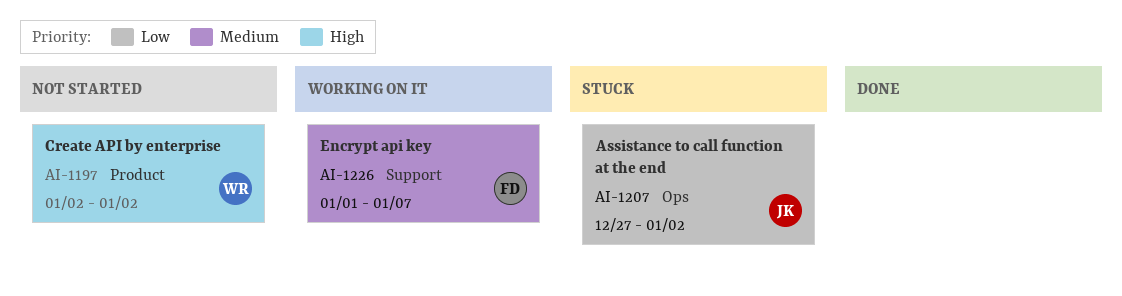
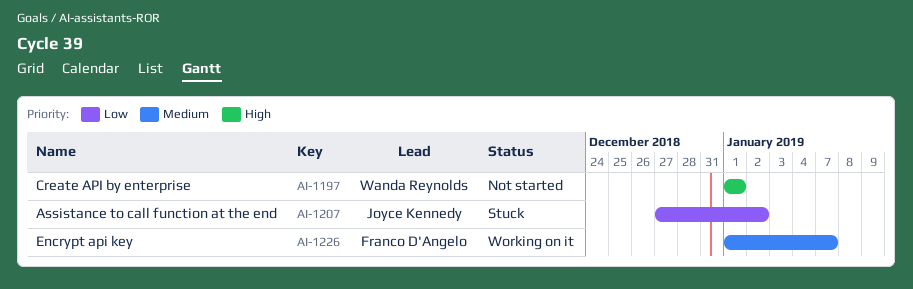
AI-1197, start: Jan 2 -> Jan 1
AI-1197, due: Jan 2 -> Jan 1

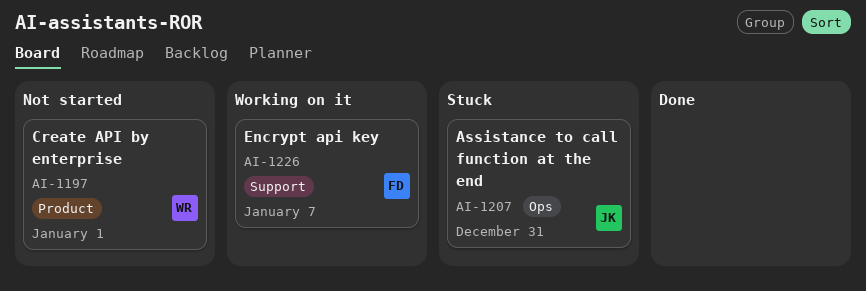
AI-1207, due: Jan 2 -> Dec 31

